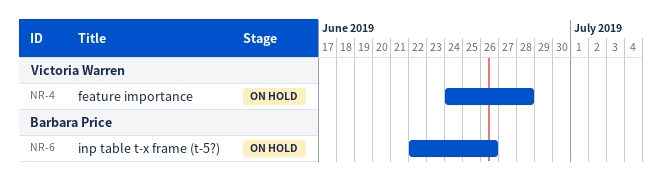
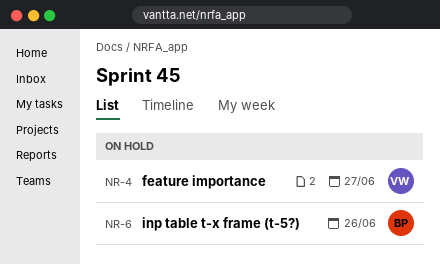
NR-4, due: Jun 28 -> Jun 27

